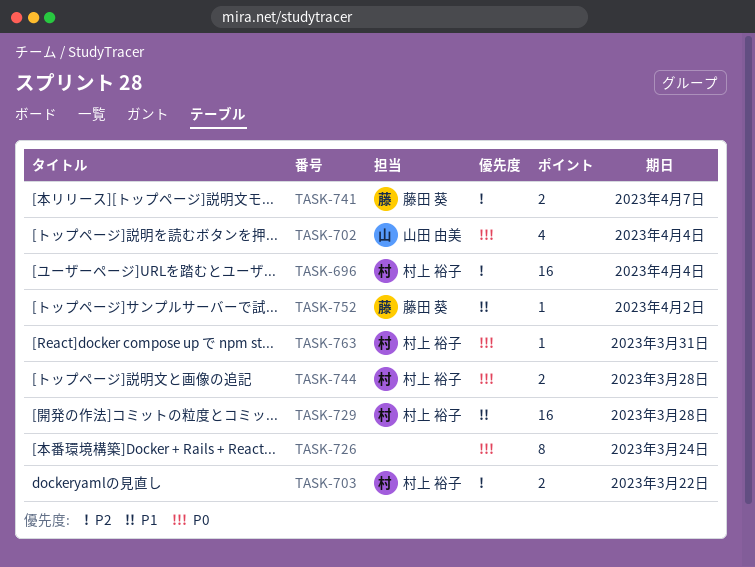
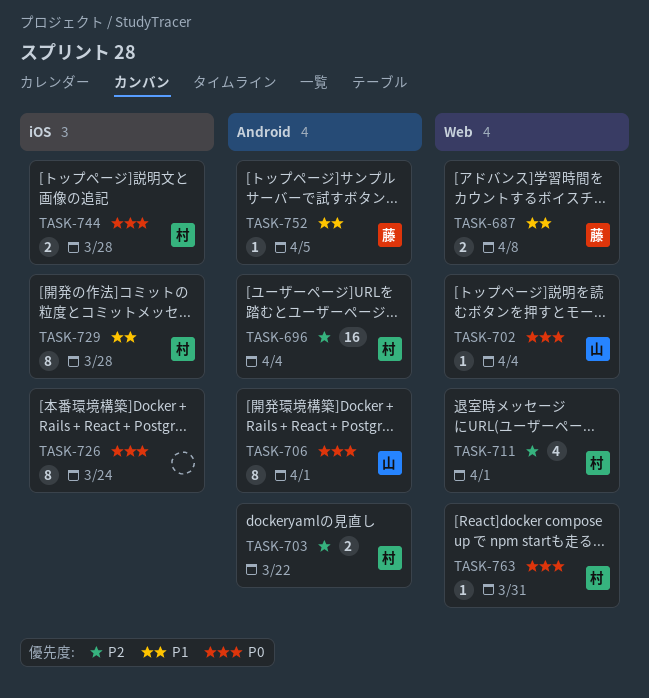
TASK-687: none -> present
TASK-702, estimate: 4 -> 1
TASK-706: none -> present
TASK-711: none -> present
TASK-729, estimate: 16 -> 8
TASK-741: present -> none
TASK-752, due: Apr 2 -> Apr 5

